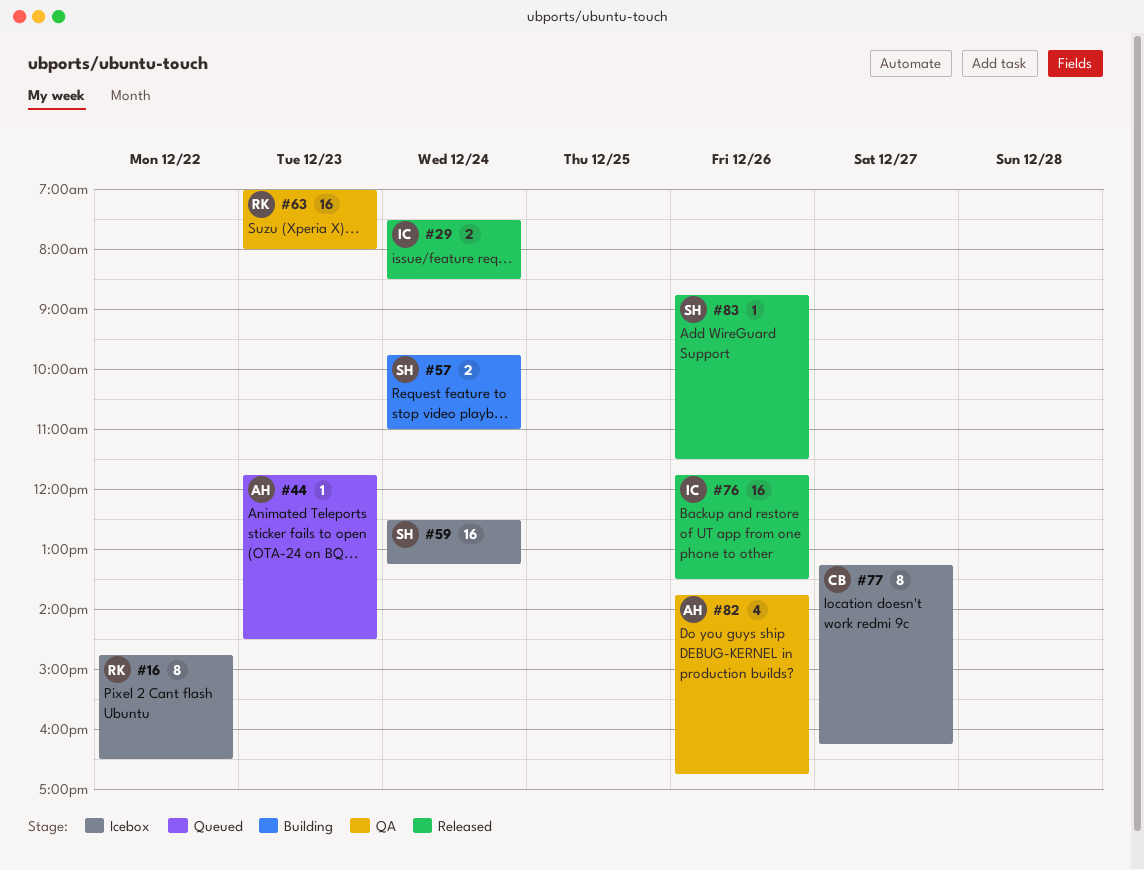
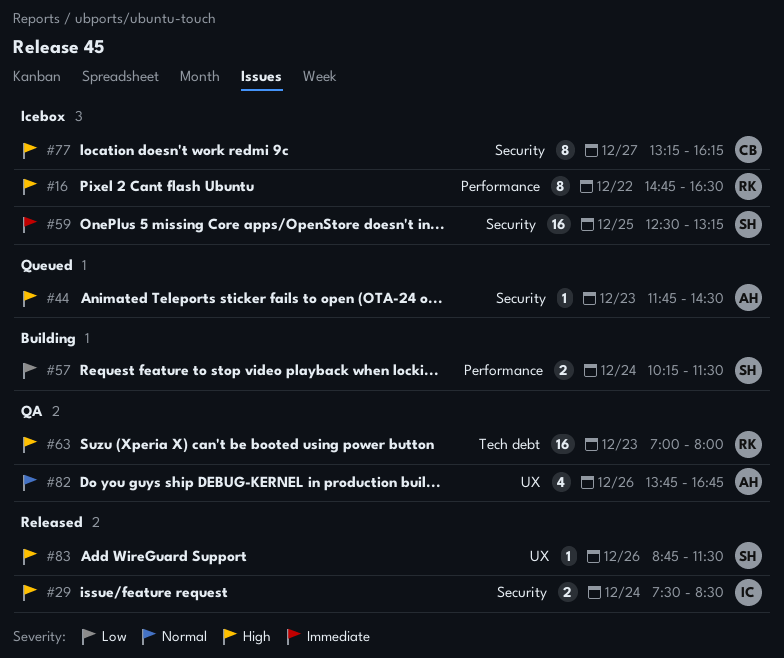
#57, begins: 09:45 -> 10:15
#57, ends: 11:00 -> 11:30
#59, day: Dec 24 -> Dec 25
#76: present -> none

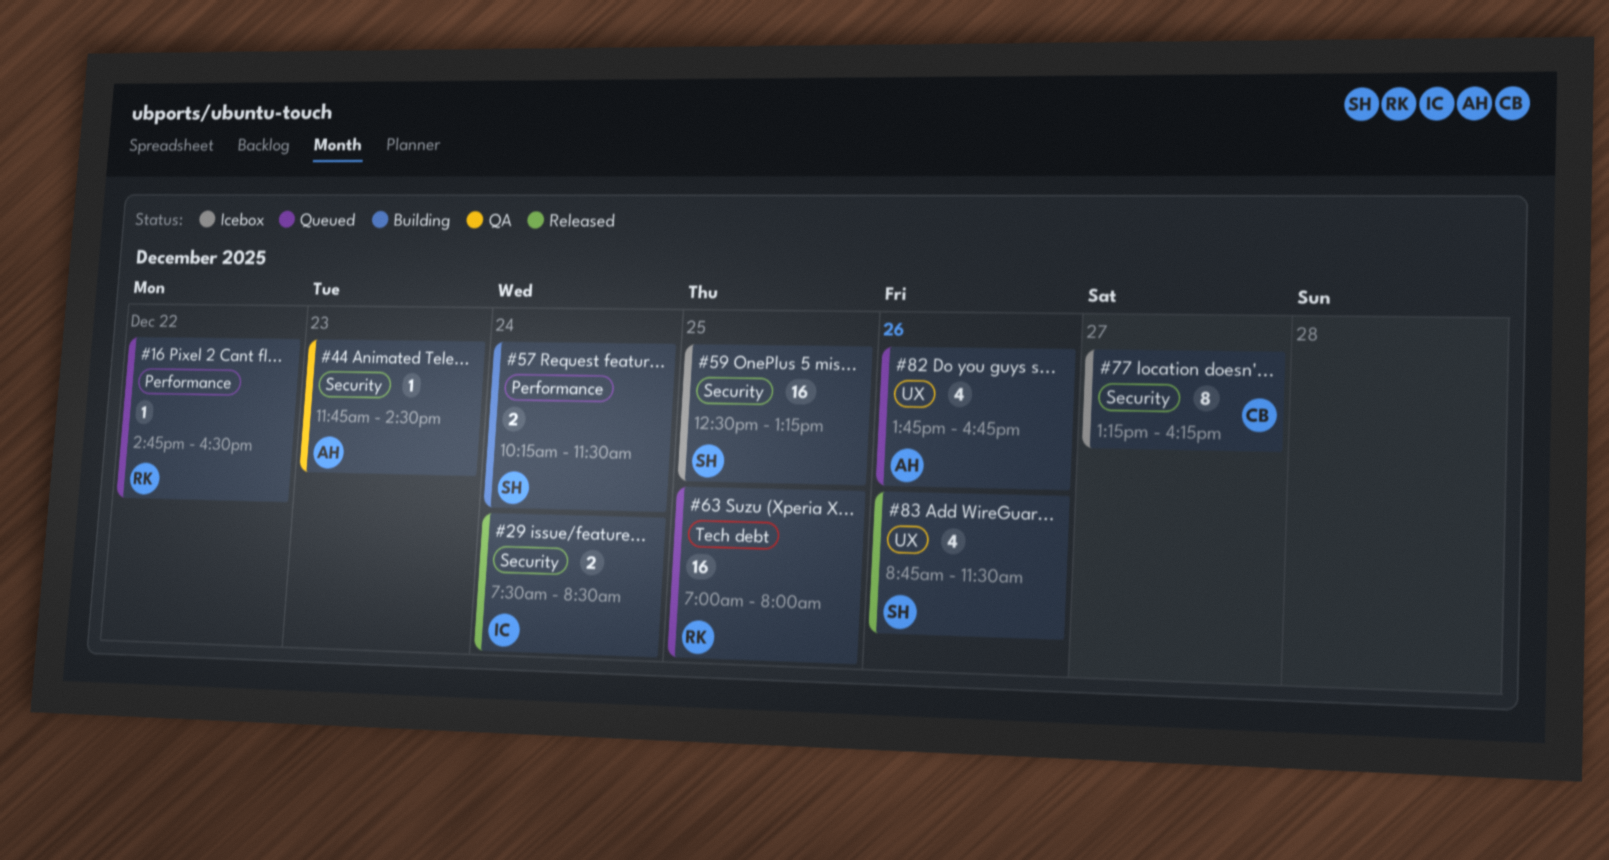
#16, status: Icebox -> Queued
#16, estimate: 8 -> 1
#44, status: Queued -> QA
#63, status: QA -> Queued
#63, day: Dec 23 -> Dec 25
#82, status: QA -> Queued
#83, estimate: 1 -> 4

